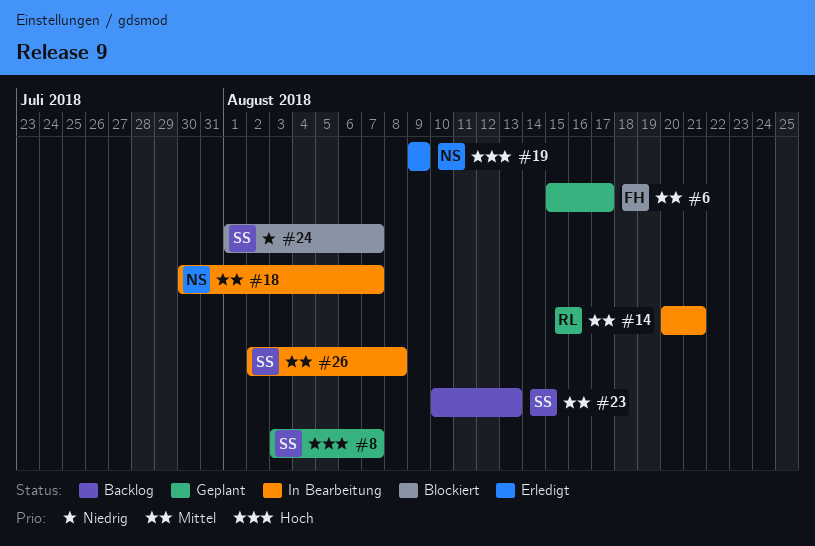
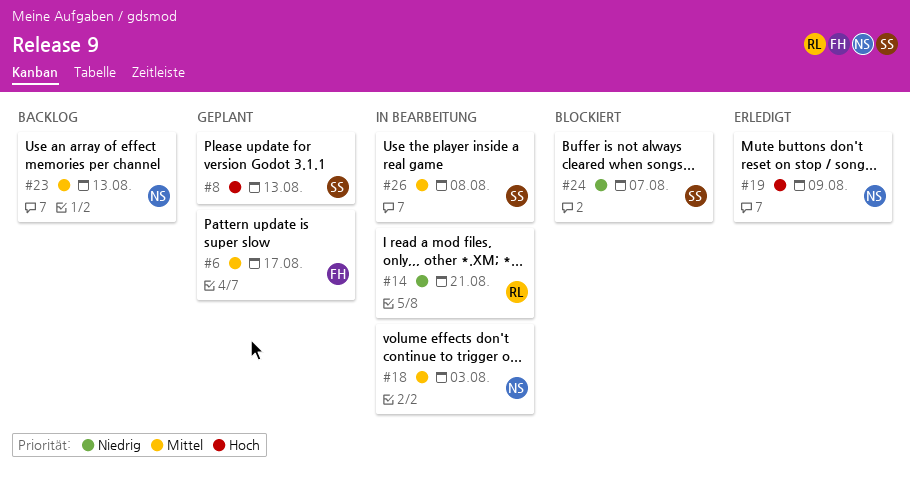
#8, due: Aug 7 -> Aug 13
#14, priority: Mittel -> Niedrig
#18, due: Aug 7 -> Aug 3
#23, owner: SS -> NS

